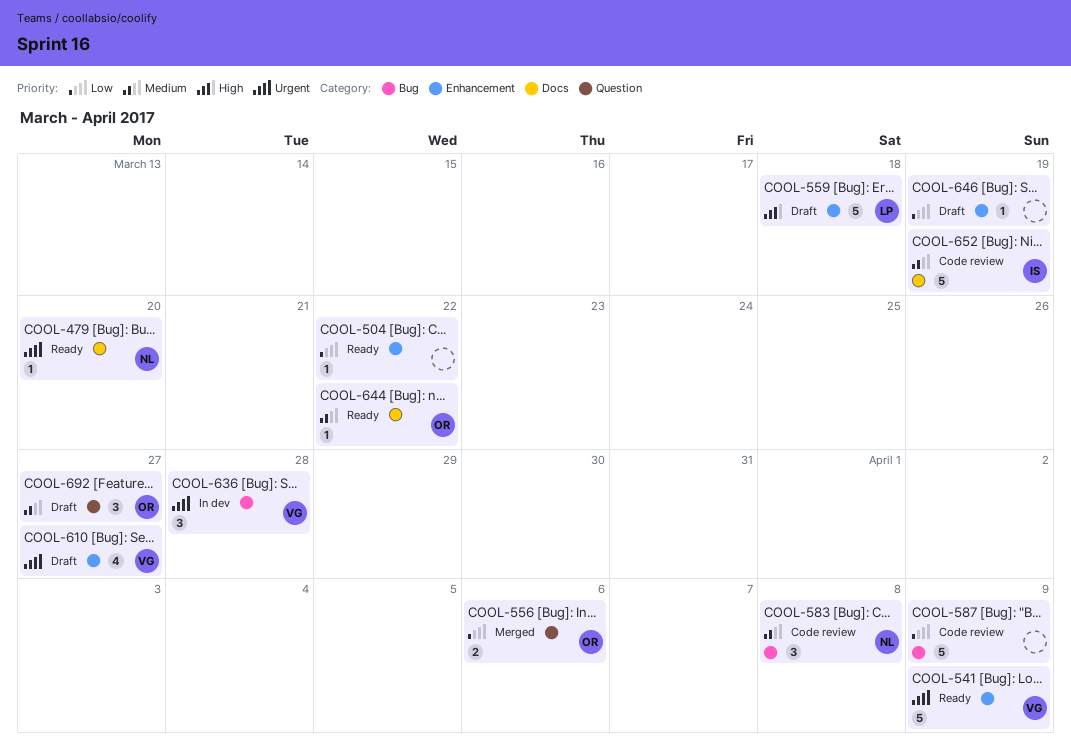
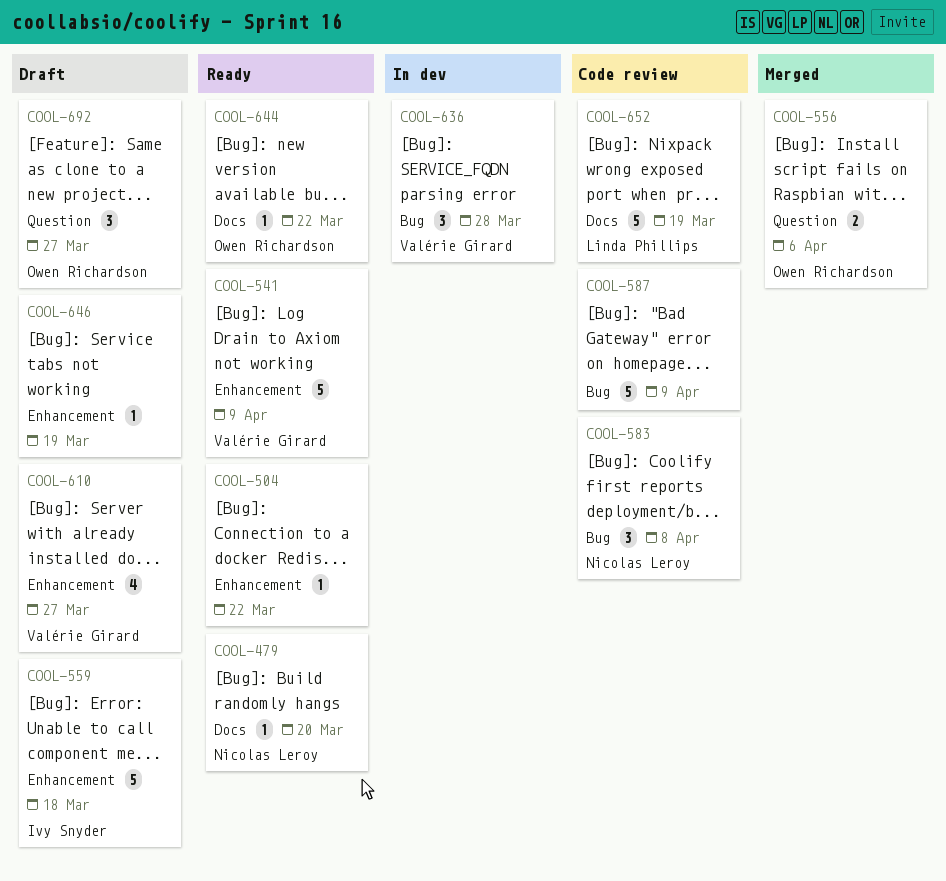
COOL-559, owner: Linda Phillips -> Ivy Snyder
COOL-652, owner: Ivy Snyder -> Linda Phillips

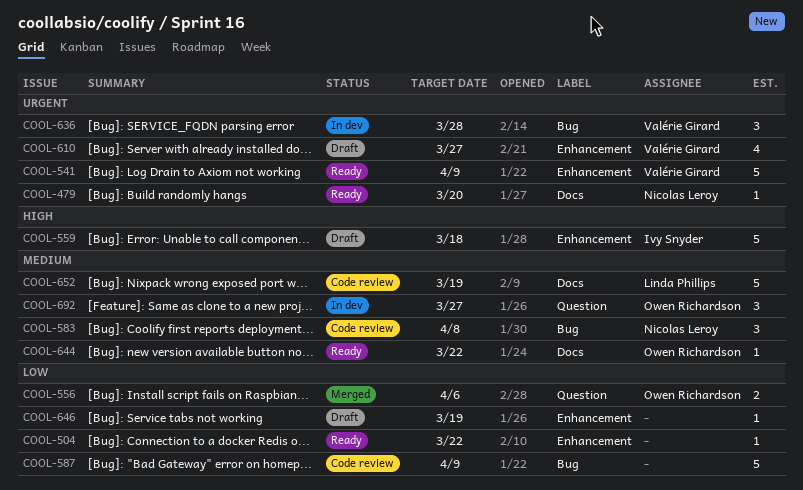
COOL-692, status: Draft -> In dev

